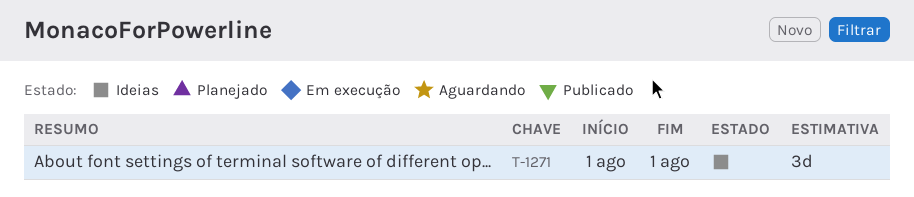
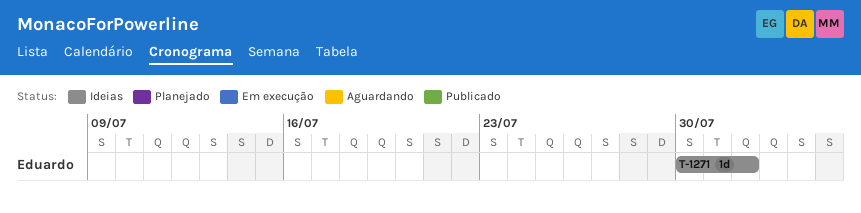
T-1271, estimate: 3d -> 1d
T-1271, start: Aug 1 -> Jul 30

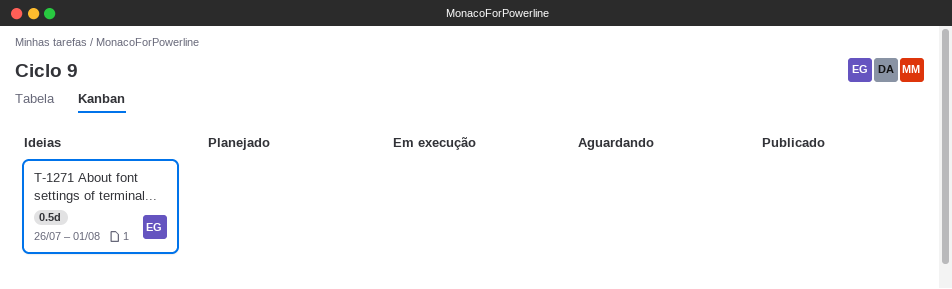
T-1271, estimate: 1d -> 0.5d
T-1271, start: Jul 30 -> Jul 26

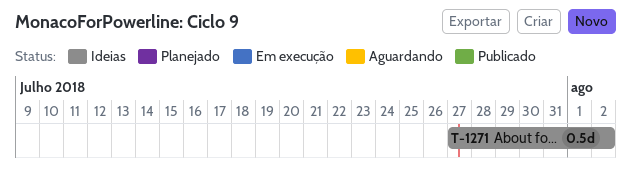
T-1271, start: Jul 26 -> Jul 27
T-1271, due: Aug 1 -> Aug 2

